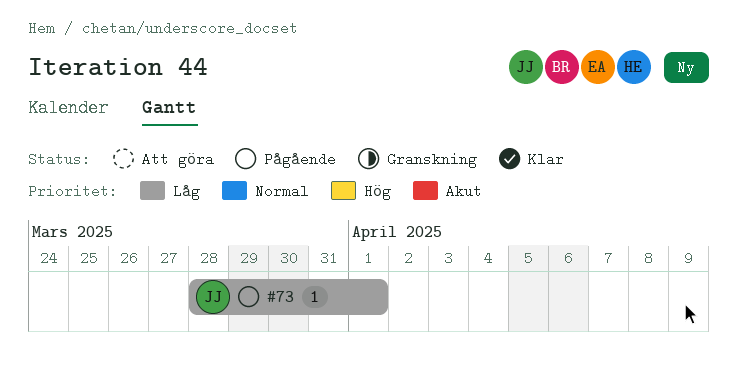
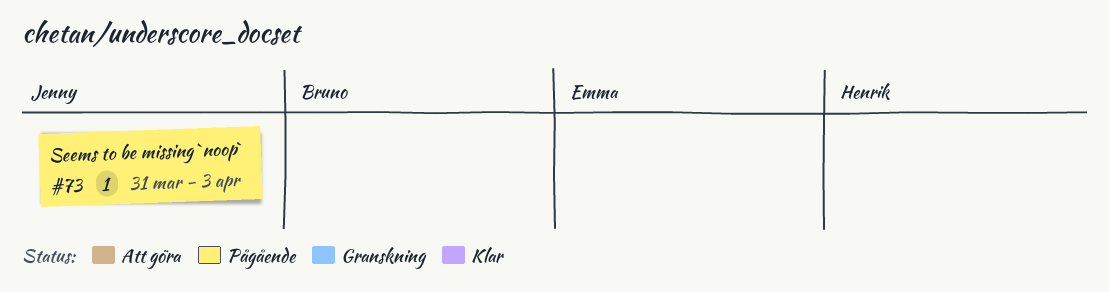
#73, start: Mar 28 -> Mar 31
#73, due: Apr 1 -> Apr 3

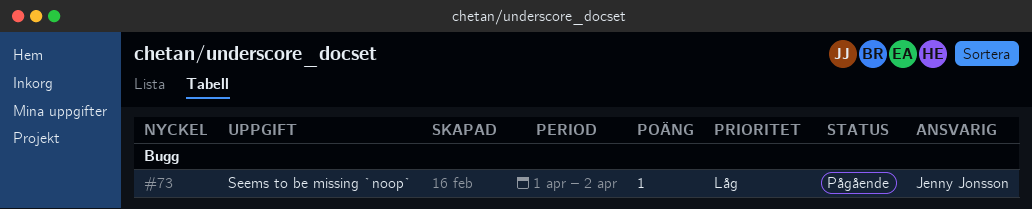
#73, start: Mar 31 -> Apr 1
#73, due: Apr 3 -> Apr 2

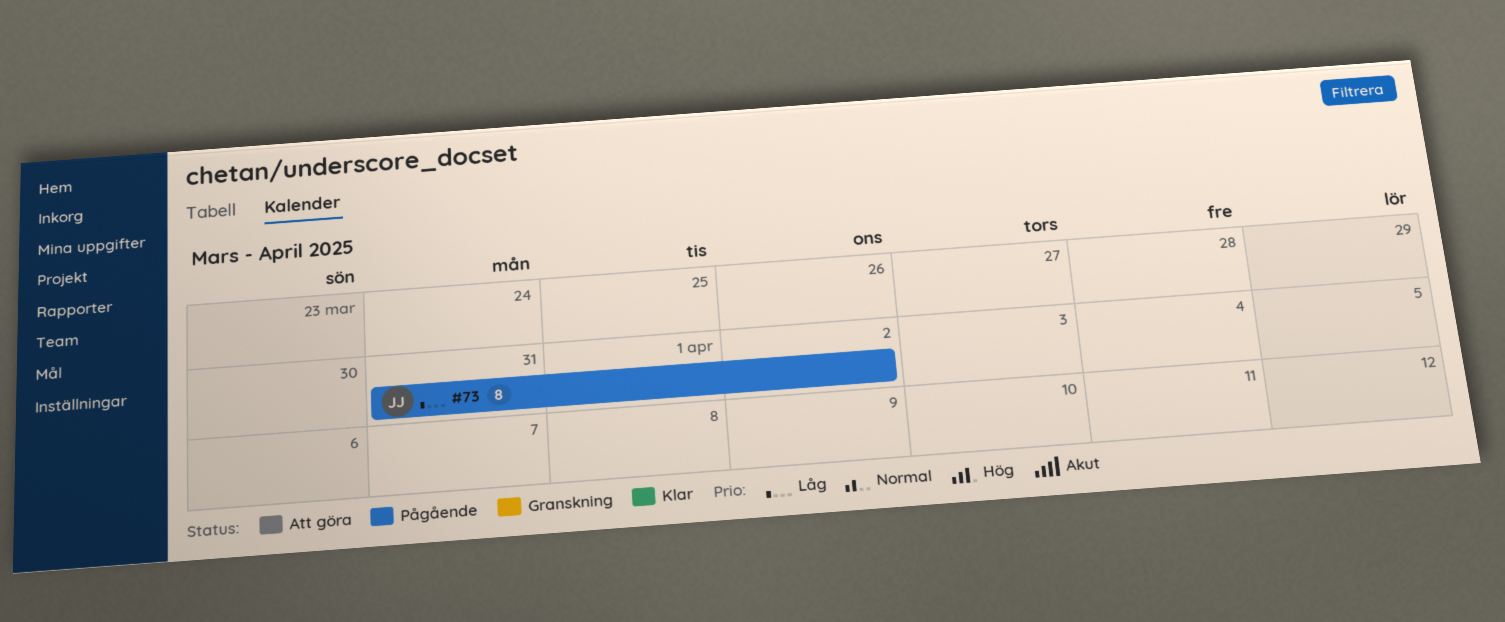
#73, estimate: 1 -> 8
#73, start: Apr 1 -> Mar 31

